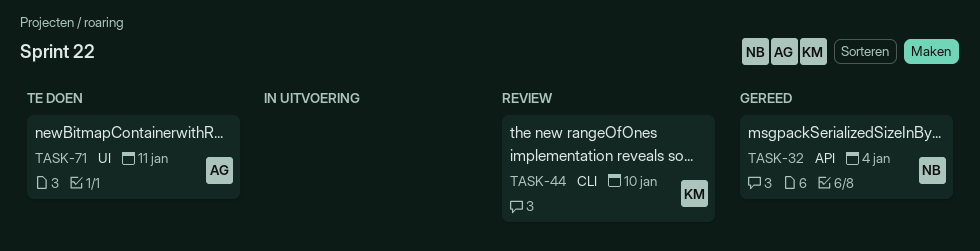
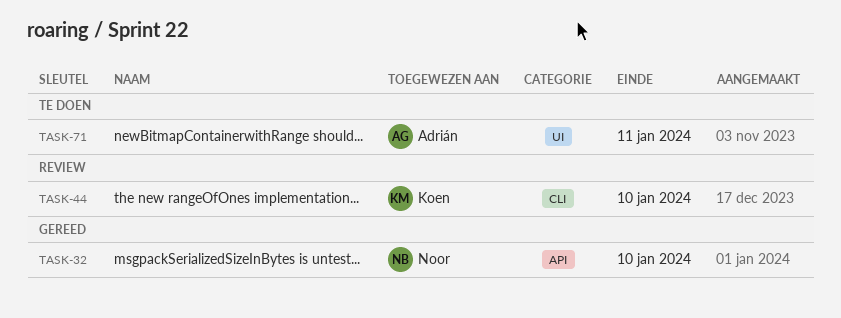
TASK-32, due: Jan 4 -> Jan 10

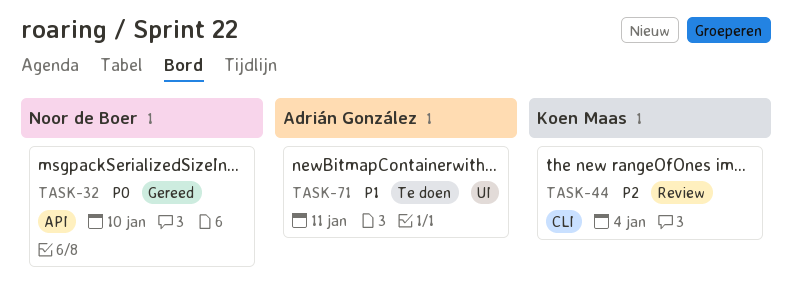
TASK-44, due: Jan 10 -> Jan 4

